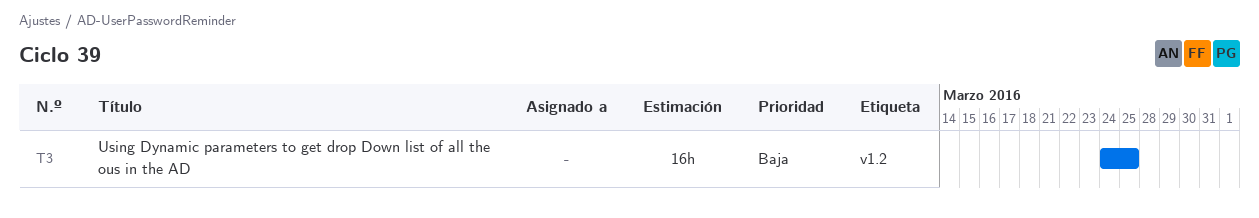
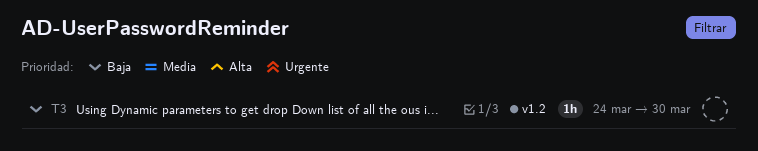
T3, estimate: 16h -> 1h
T3, due: Mar 25 -> Mar 30

